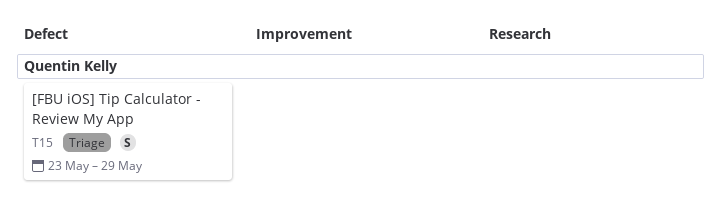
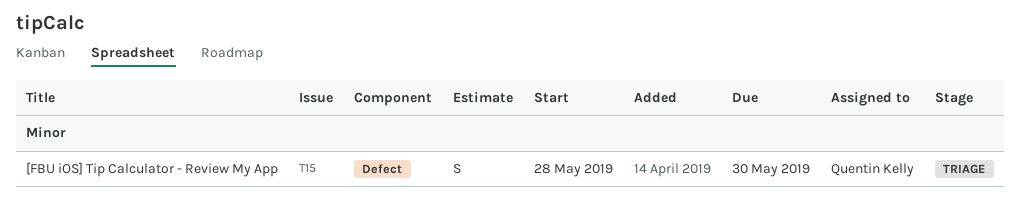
T15, start: May 23 -> May 28
T15, due: May 29 -> May 30

